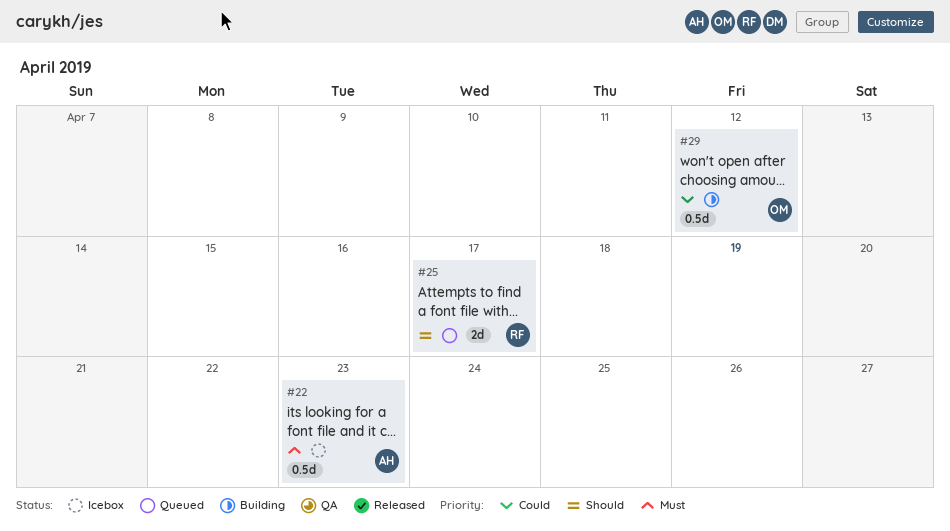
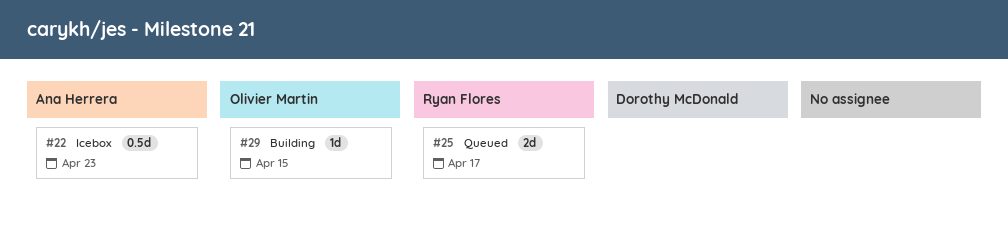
#29, estimate: 0.5d -> 1d
#29, due: Apr 12 -> Apr 15

